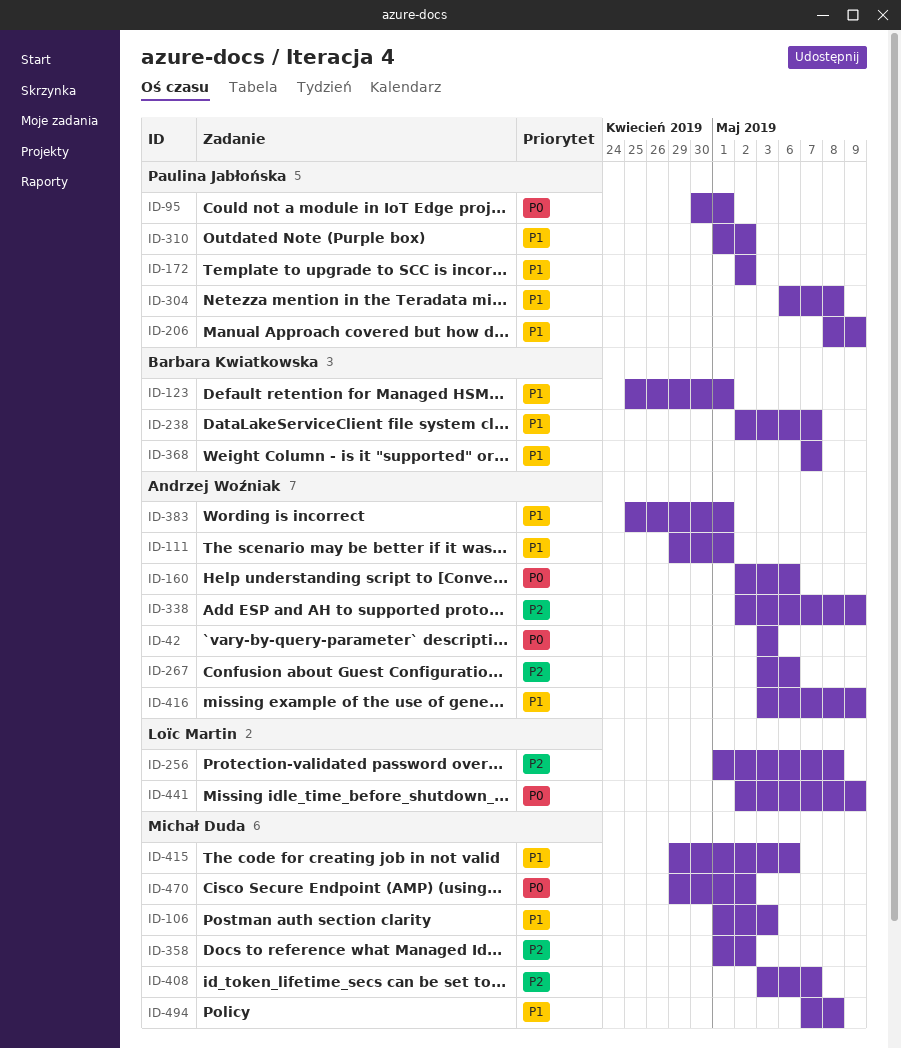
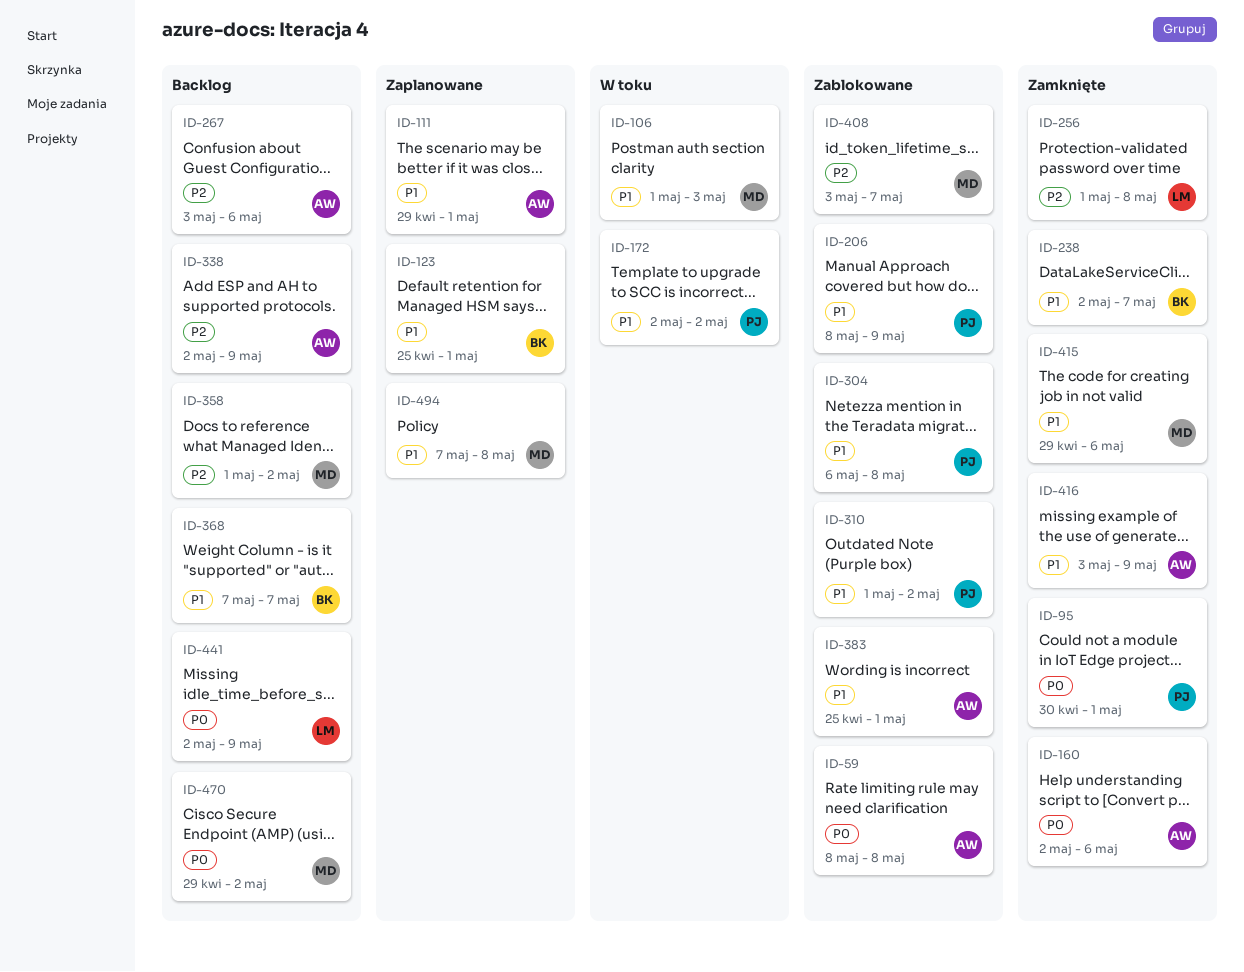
ID-42: present -> none
ID-59: none -> present

